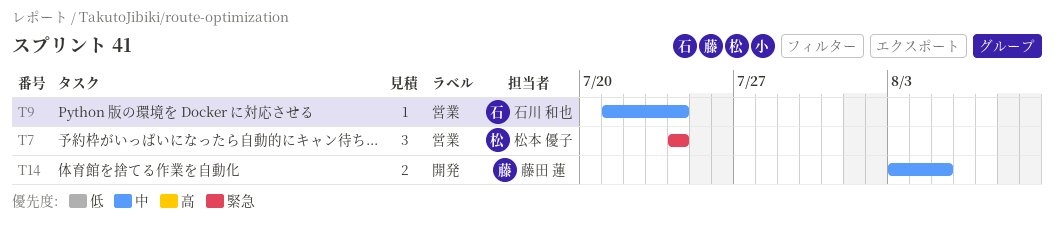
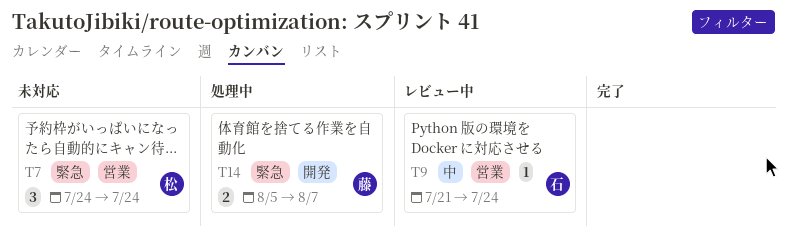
T14, priority: 中 -> 緊急
T14, start: Aug 3 -> Aug 5
T14, due: Aug 5 -> Aug 7

